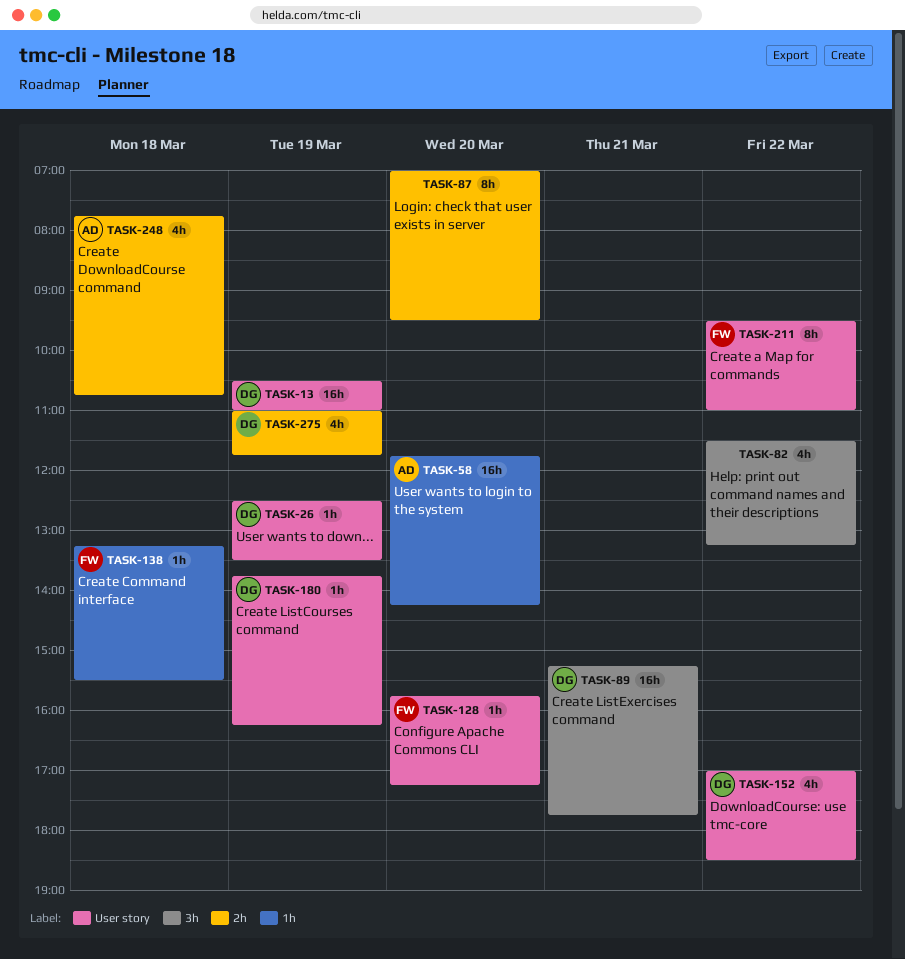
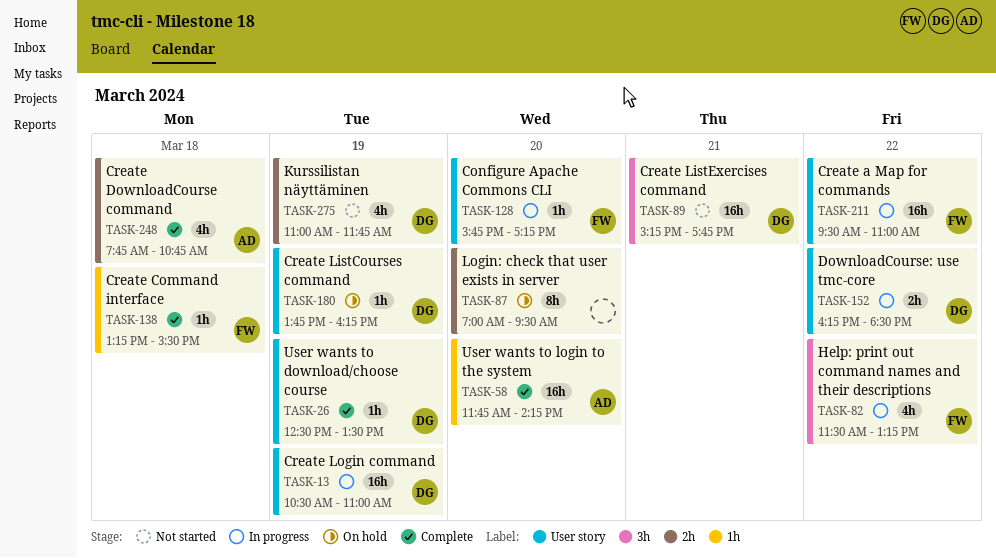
TASK-82, owner: none -> FW
TASK-152, estimate: 4h -> 2h
TASK-152, begins: 17:00 -> 16:15
TASK-211, estimate: 8h -> 16h

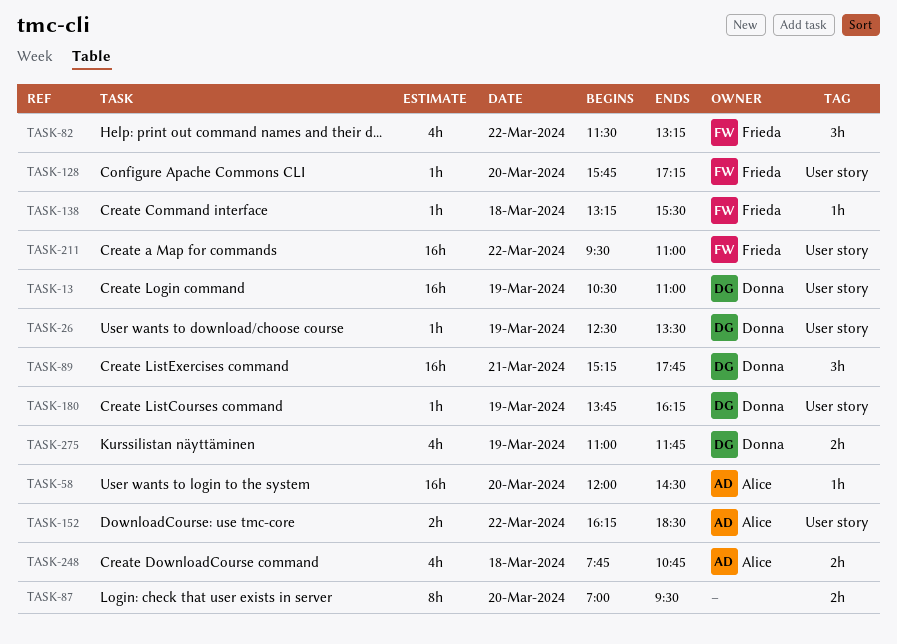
TASK-58, begins: 11:45 -> 12:00
TASK-58, ends: 14:15 -> 14:30
TASK-152, owner: Donna -> Alice

